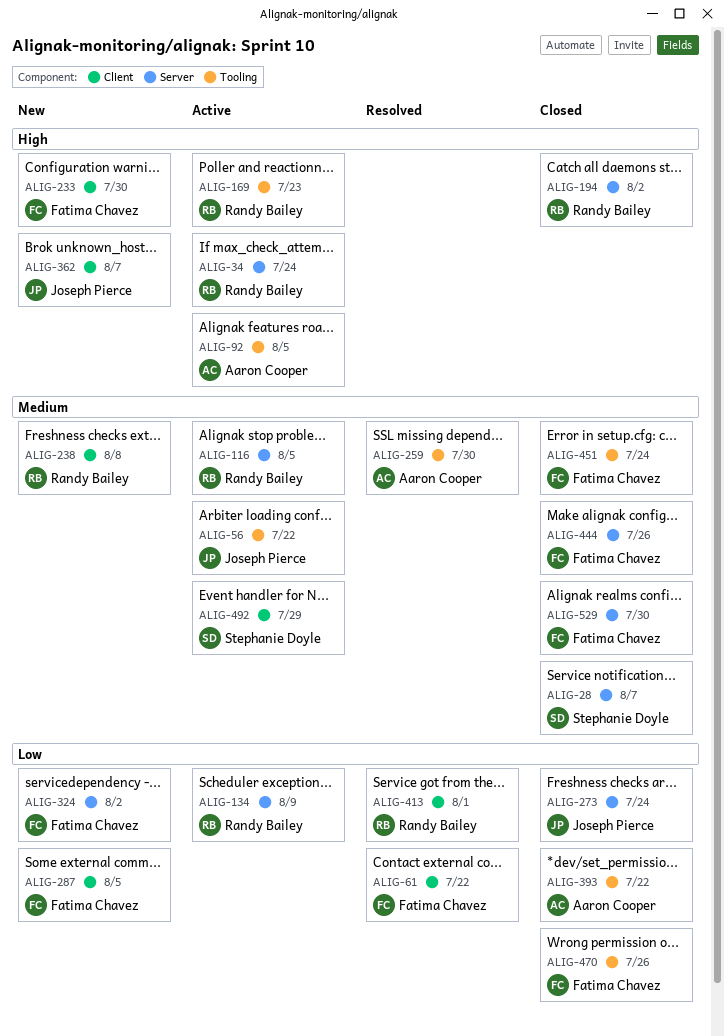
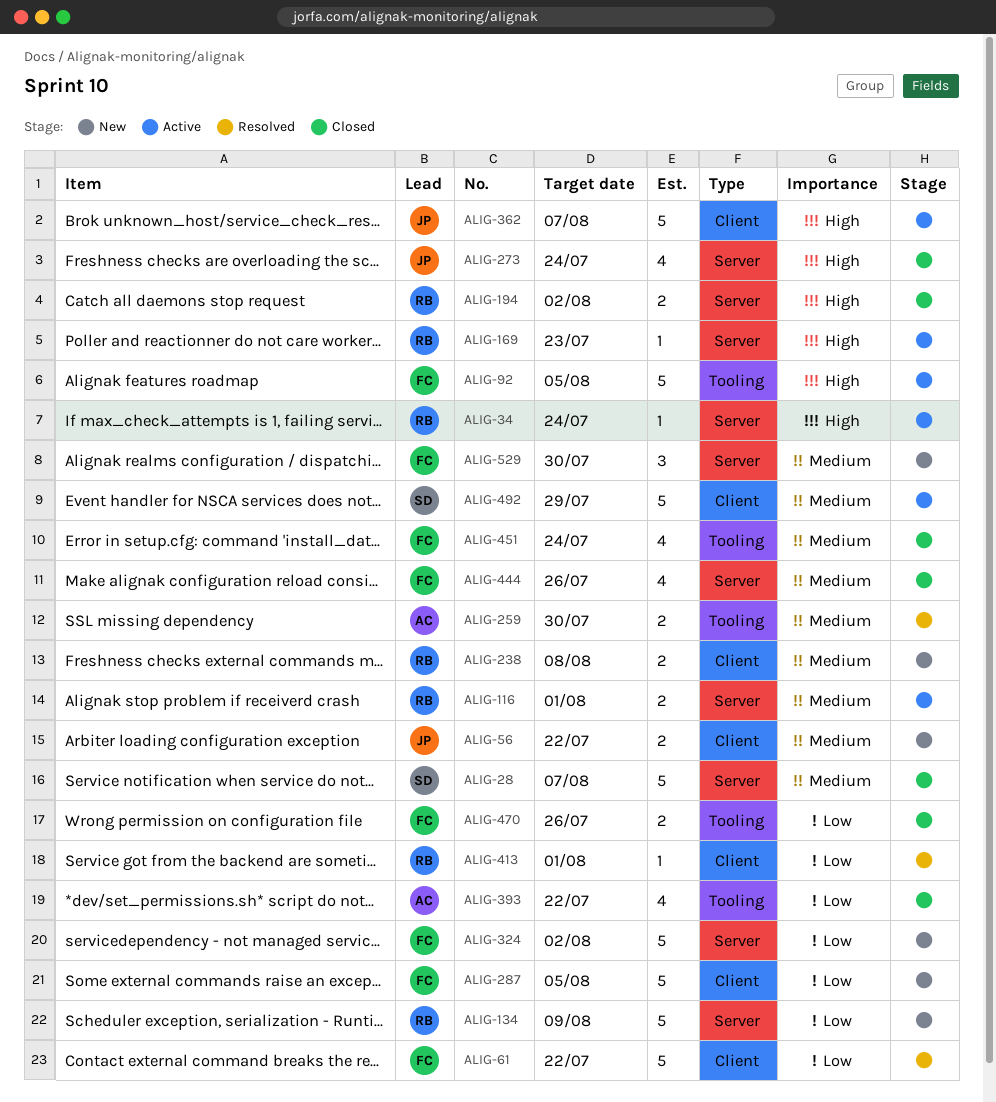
ALIG-56, status: Active -> New
ALIG-56, label: Tooling -> Client
ALIG-92, owner: Aaron Cooper -> Fatima Chavez
ALIG-116, due: Aug 5 -> Aug 1
ALIG-134, status: Active -> New
ALIG-169, label: Tooling -> Server
ALIG-233: present -> none
ALIG-273, priority: Low -> High
ALIG-362, status: New -> Active
ALIG-529, status: Closed -> New

